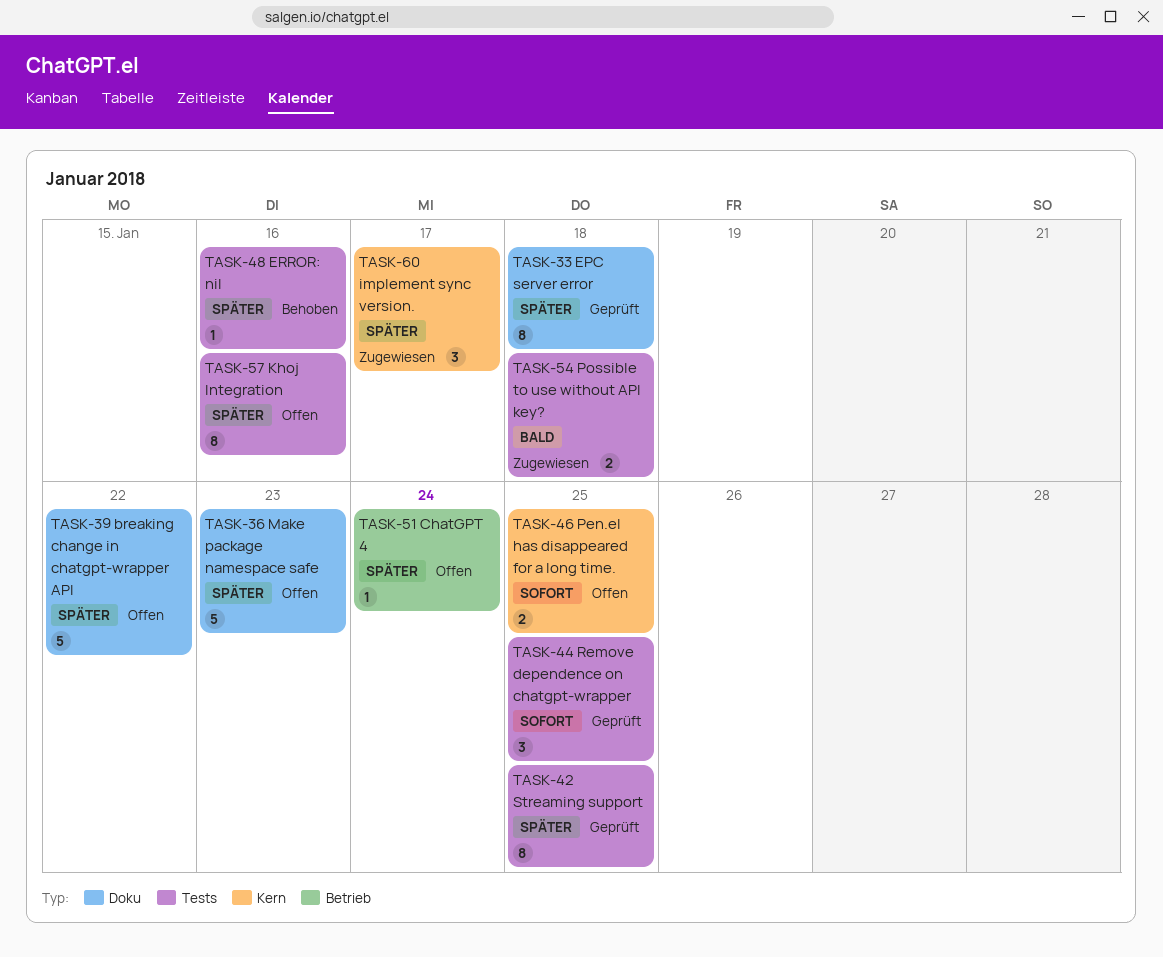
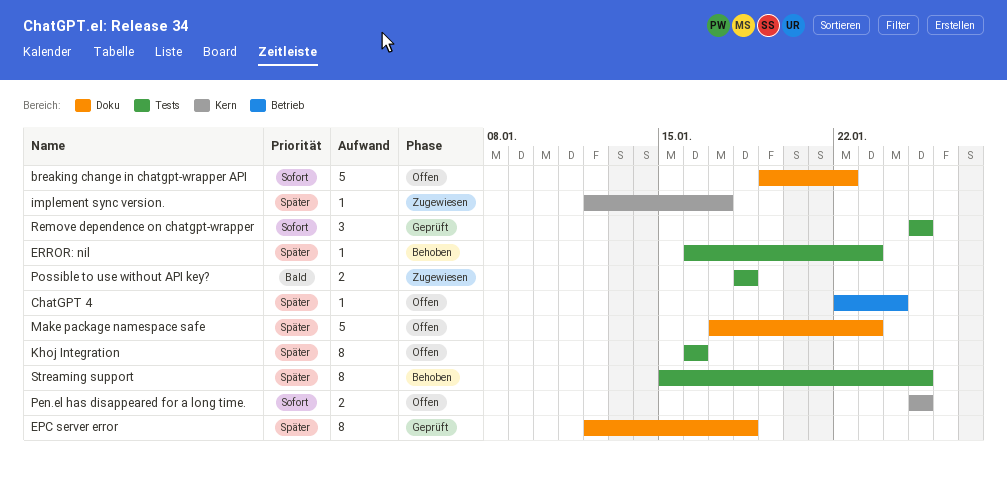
breaking change in chatgpt-wrapper API, priority: Später -> Sofort
ERROR: nil, due: Jan 16 -> Jan 23
implement sync version., estimate: 3 -> 1
Streaming support, status: Geprüft -> Behoben

